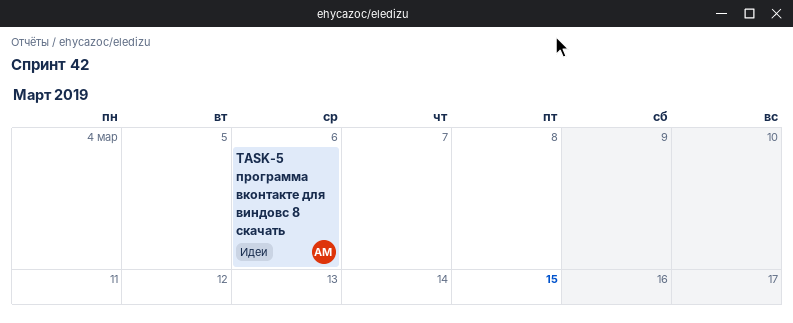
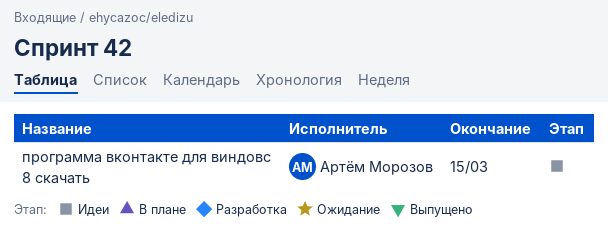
программа вконтакте для виндовс 8 скачать, due: Mar 6 -> Mar 15

